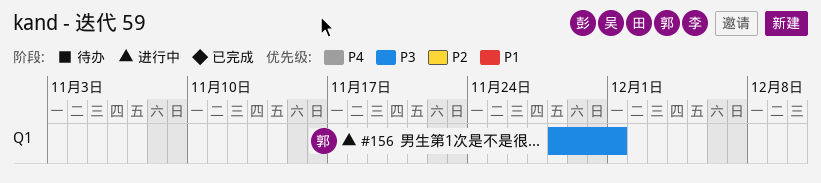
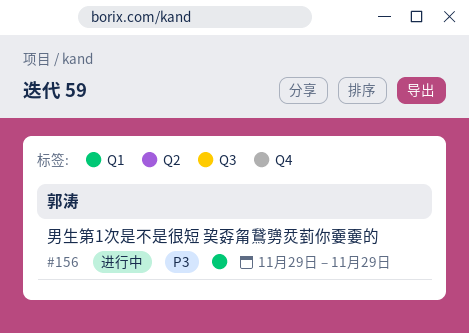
#156, start: Nov 28 -> Nov 29
#156, due: Dec 1 -> Nov 29

